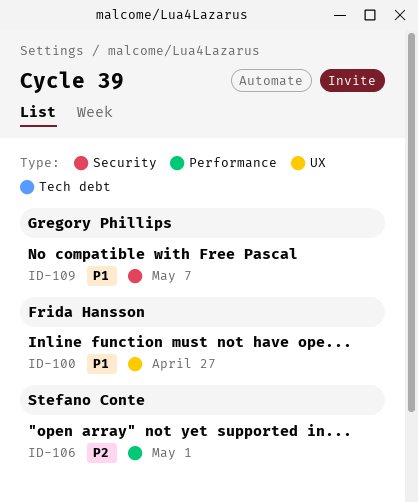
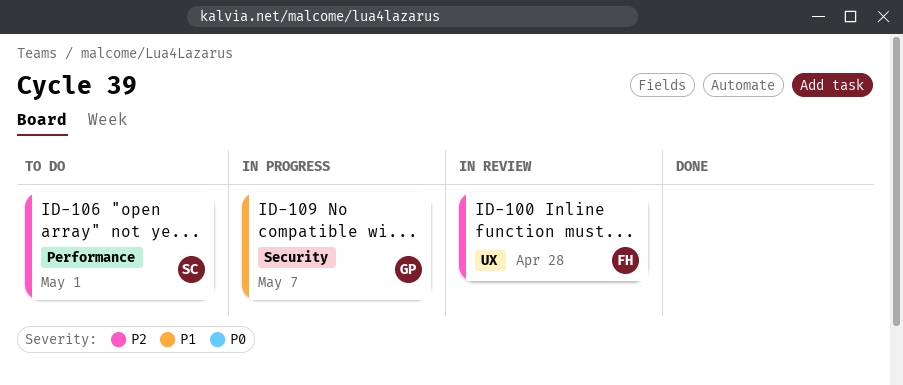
ID-100, priority: P1 -> P2
ID-100, due: Apr 27 -> Apr 28

